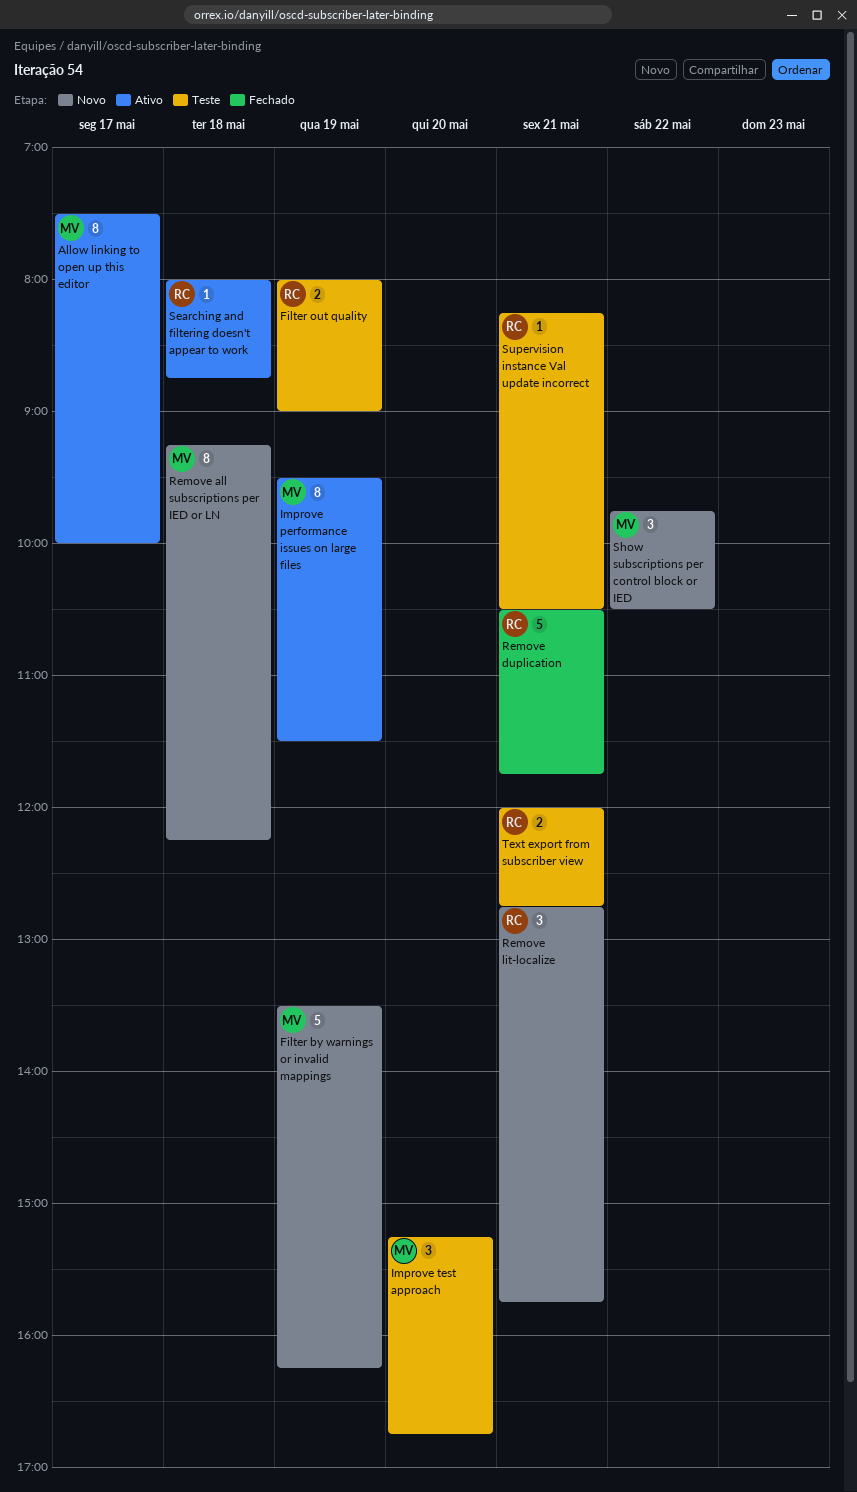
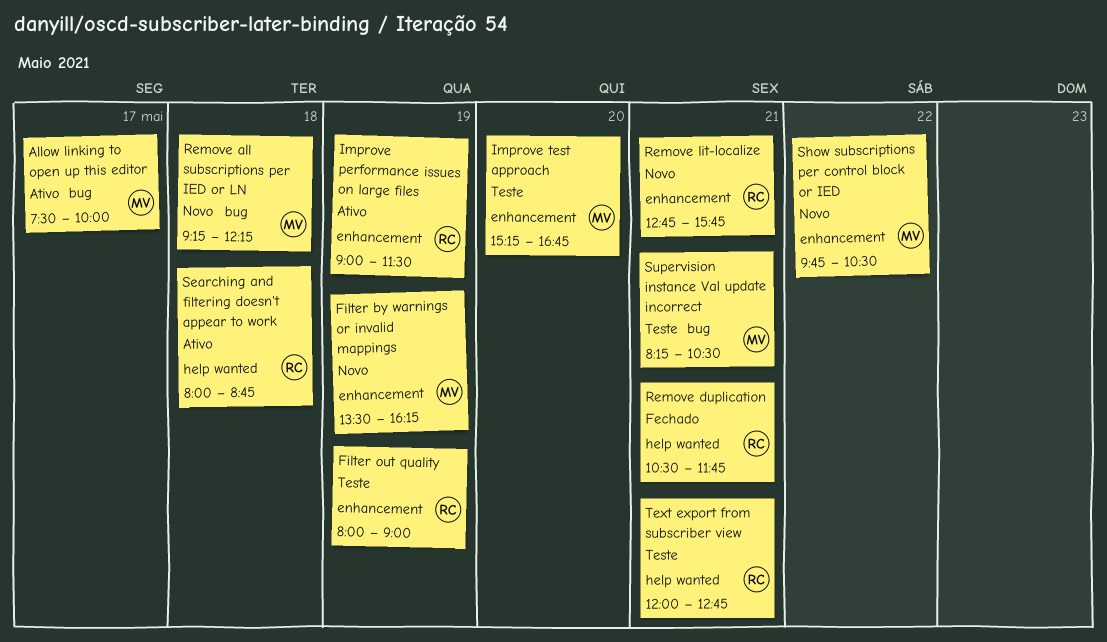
Improve performance issues on large files, owner: MV -> RC
Improve performance issues on large files, begins: 09:30 -> 09:00
Supervision instance Val update incorrect, owner: RC -> MV

